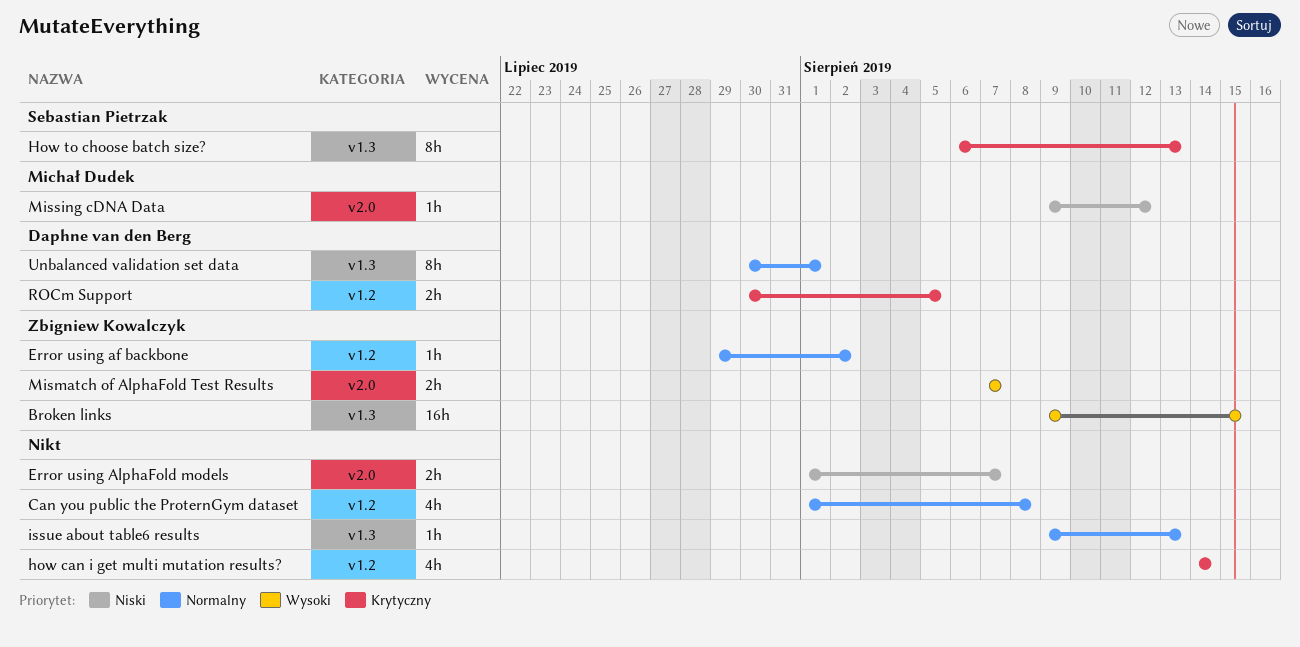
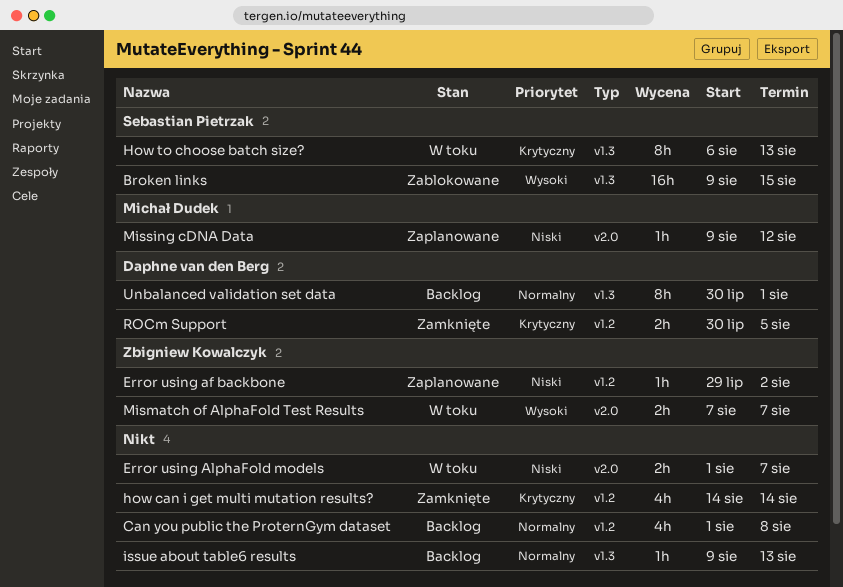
Broken links, owner: Zbigniew Kowalczyk -> Sebastian Pietrzak
Error using af backbone, priority: Normalny -> Niski

